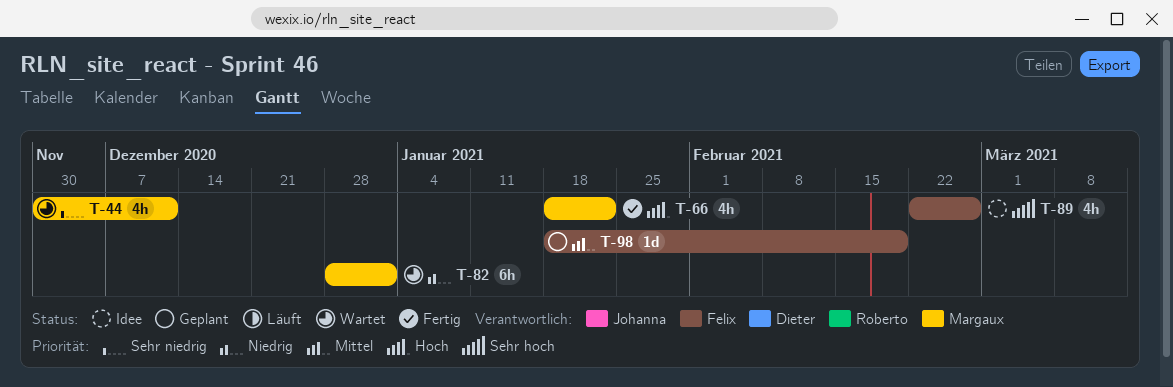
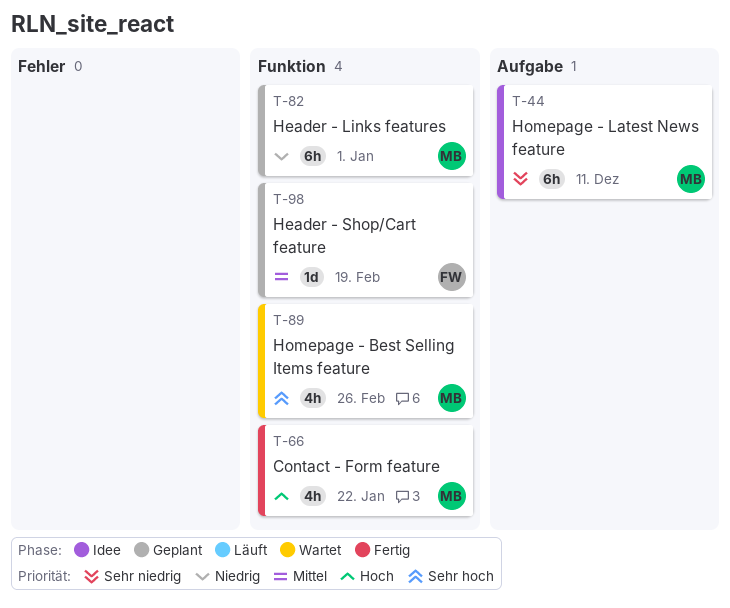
T-44, status: Wartet -> Idee
T-44, estimate: 4h -> 6h
T-82, status: Wartet -> Geplant
T-89, status: Idee -> Wartet
T-89, owner: Felix -> Margaux

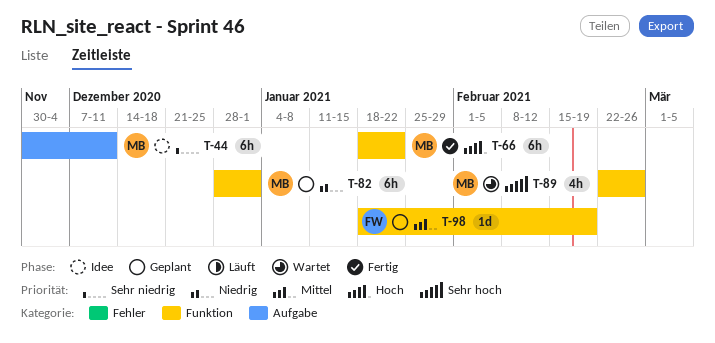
T-66, estimate: 4h -> 6h

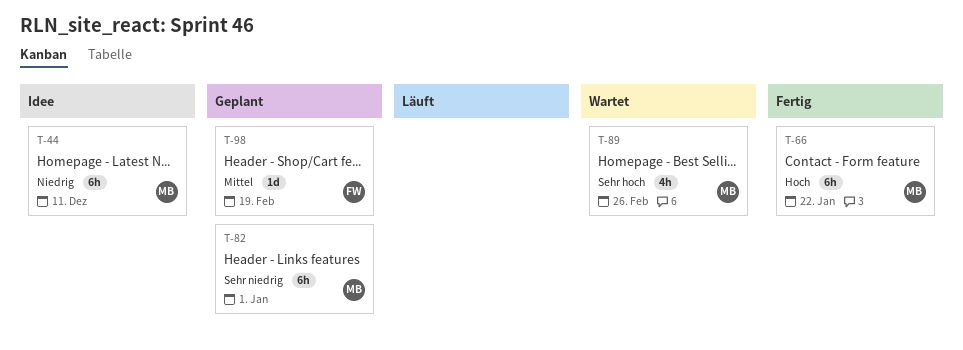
T-44, priority: Sehr niedrig -> Niedrig
T-82, priority: Niedrig -> Sehr niedrig

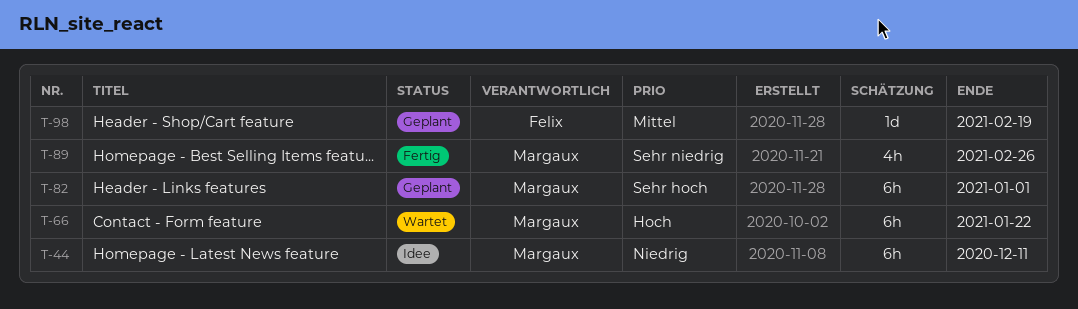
T-66, status: Fertig -> Wartet
T-82, priority: Sehr niedrig -> Sehr hoch
T-89, status: Wartet -> Fertig
T-89, priority: Sehr hoch -> Sehr niedrig

